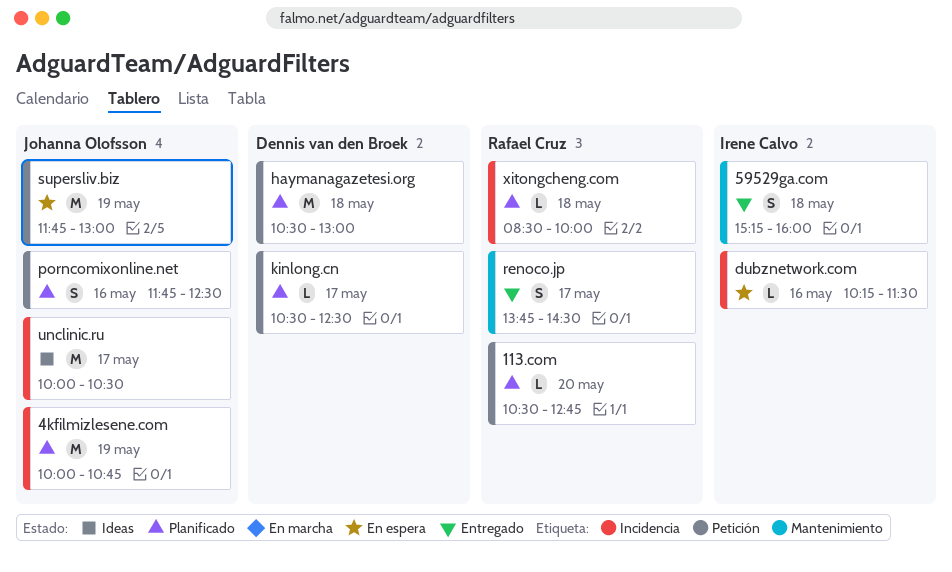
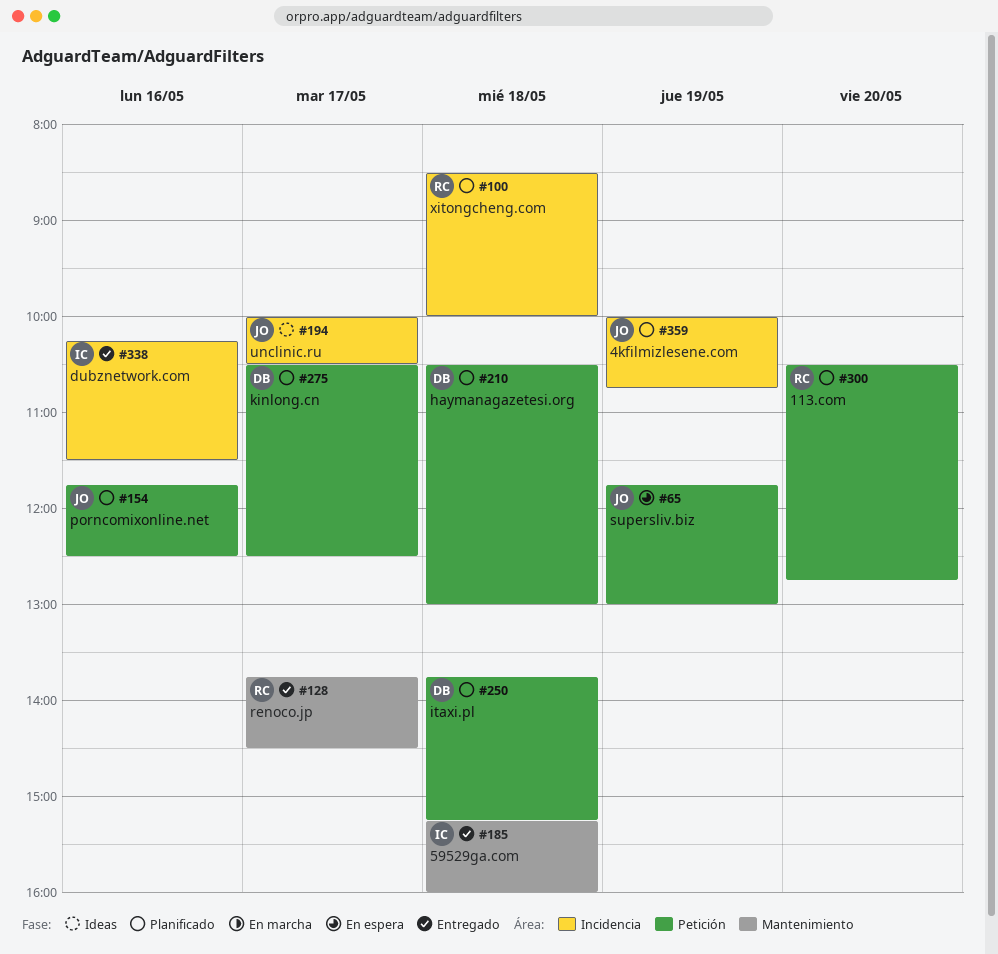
dubznetwork.com, status: En espera -> Entregado
itaxi.pl: none -> present

